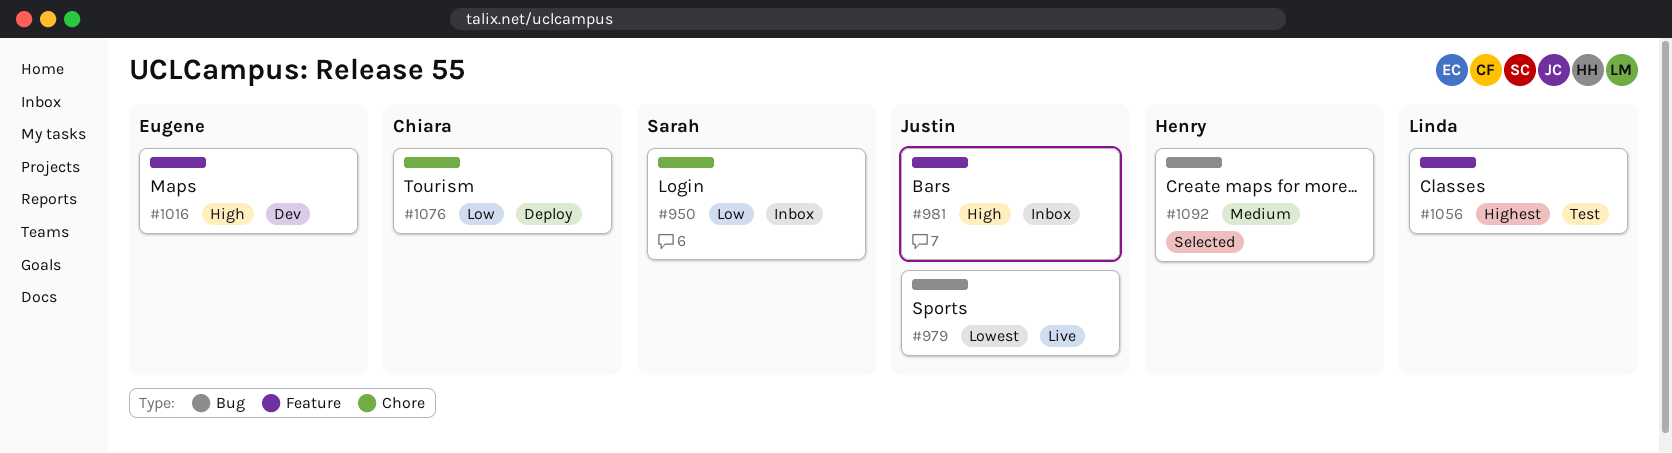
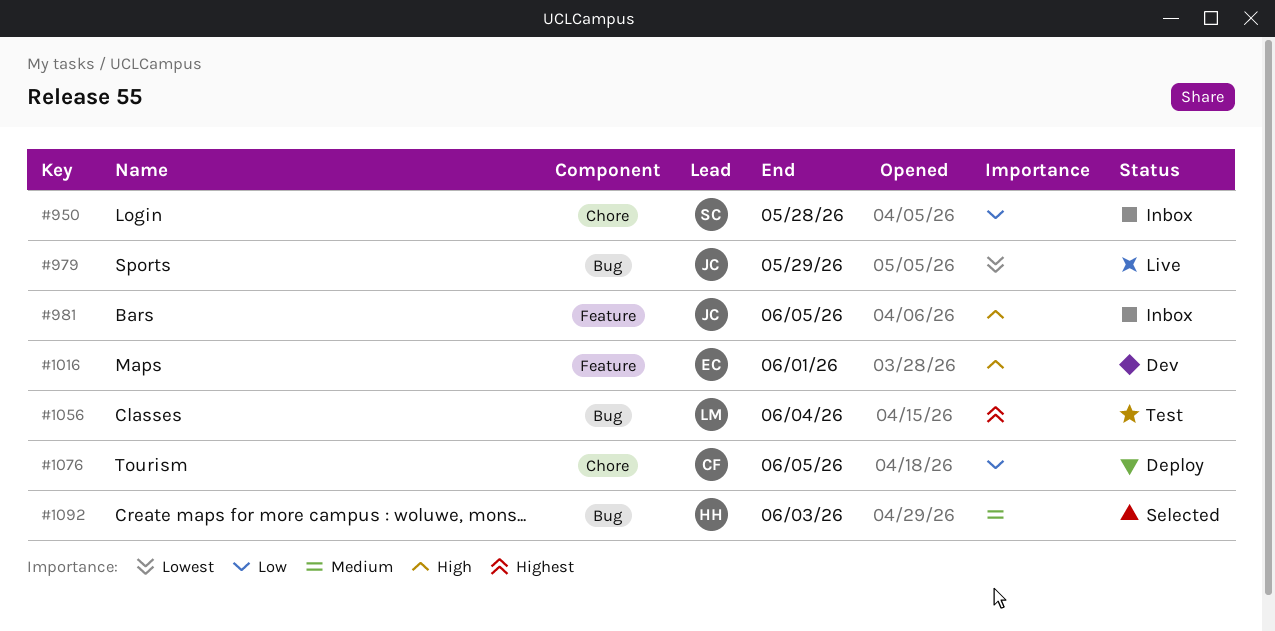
#1056, label: Feature -> Bug

